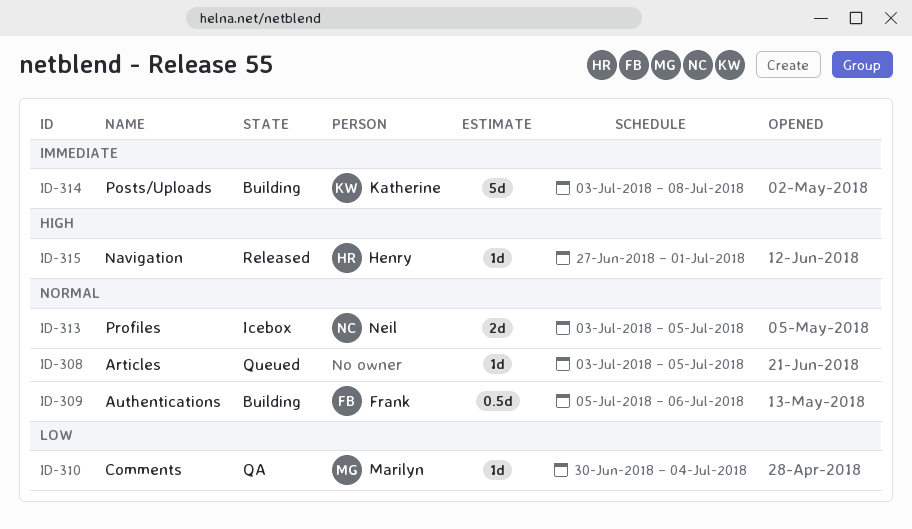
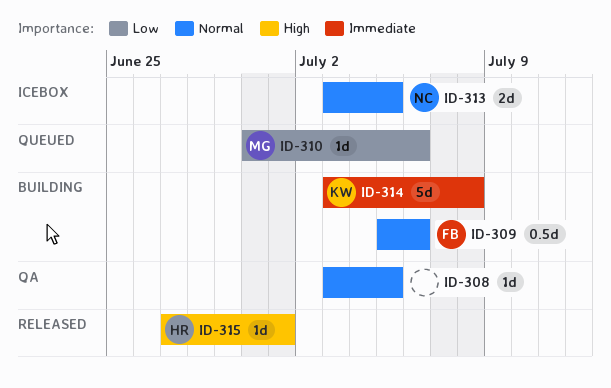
ID-308, status: Queued -> QA
ID-310, status: QA -> Queued
ID-310, due: Jul 4 -> Jul 6

